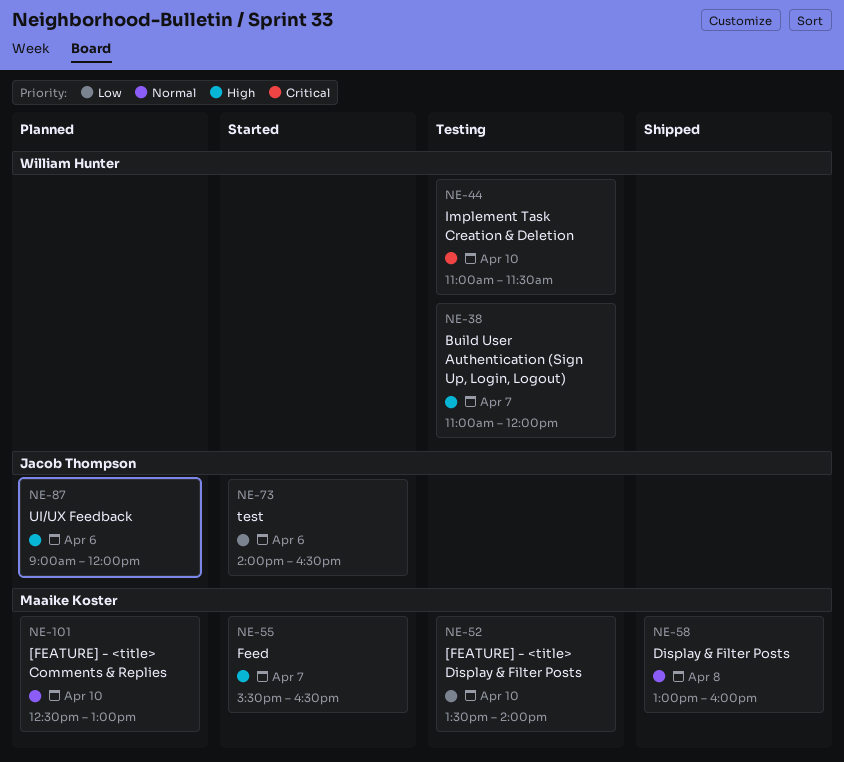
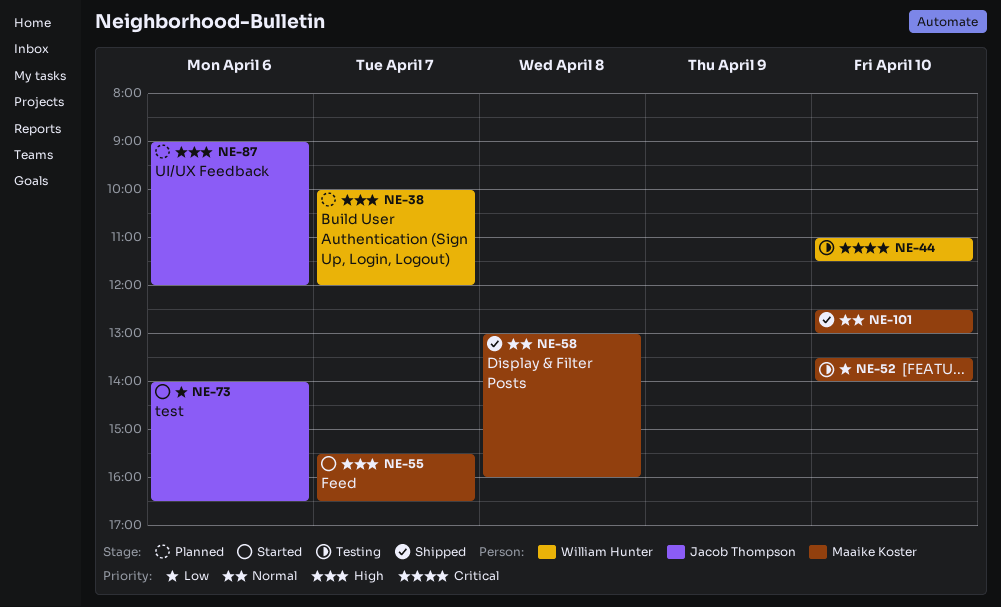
NE-38, status: Testing -> Planned
NE-38, begins: 11:00 -> 10:00
NE-101, status: Planned -> Shipped

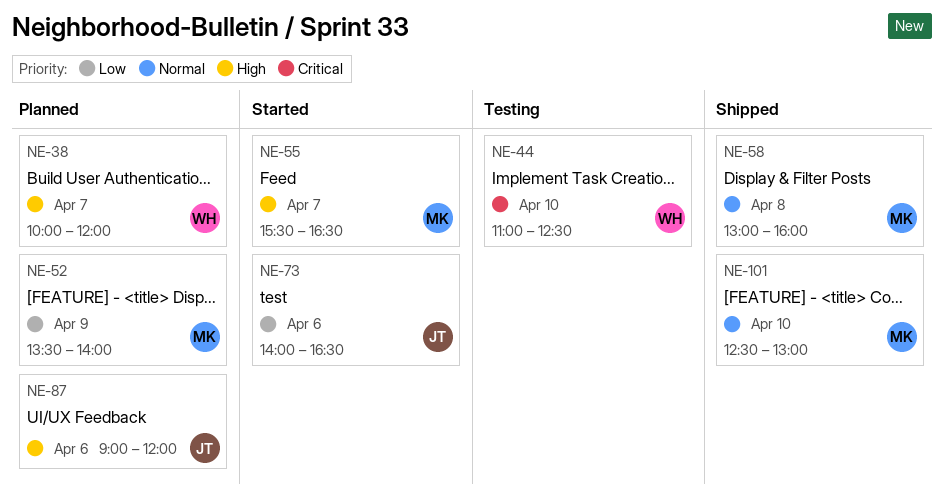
NE-44, ends: 11:30 -> 12:30
NE-52, status: Testing -> Planned
NE-52, day: Apr 10 -> Apr 9

